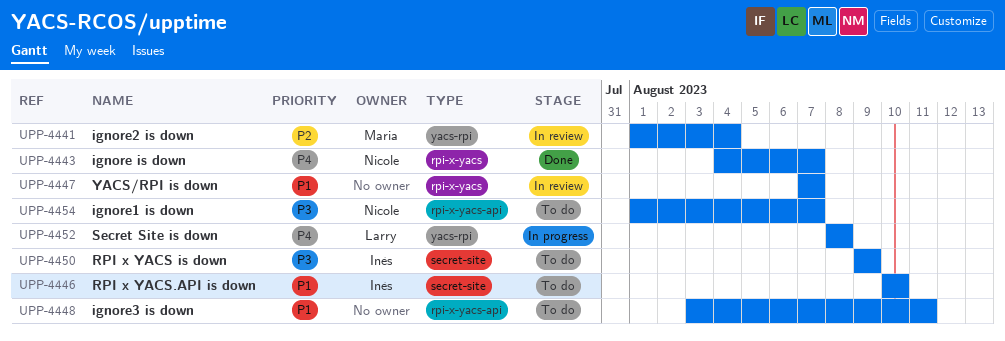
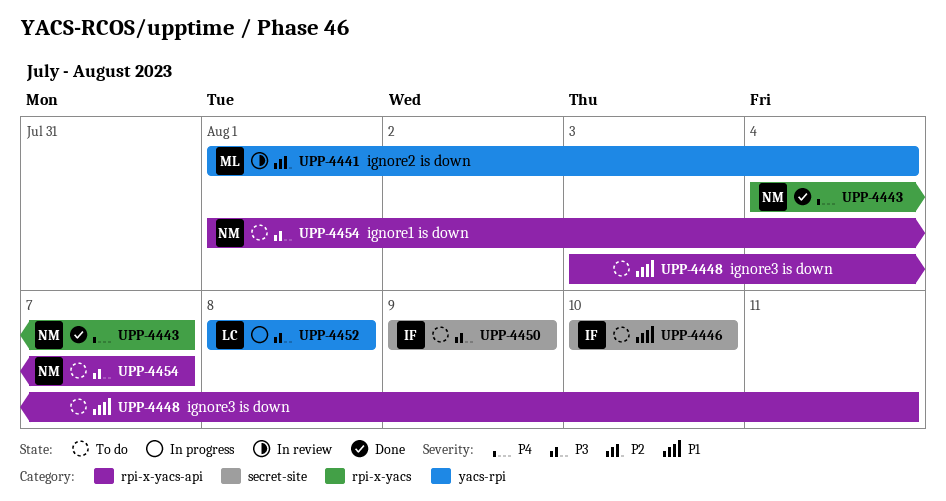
UPP-4447: present -> none
UPP-4452, priority: P4 -> P3

